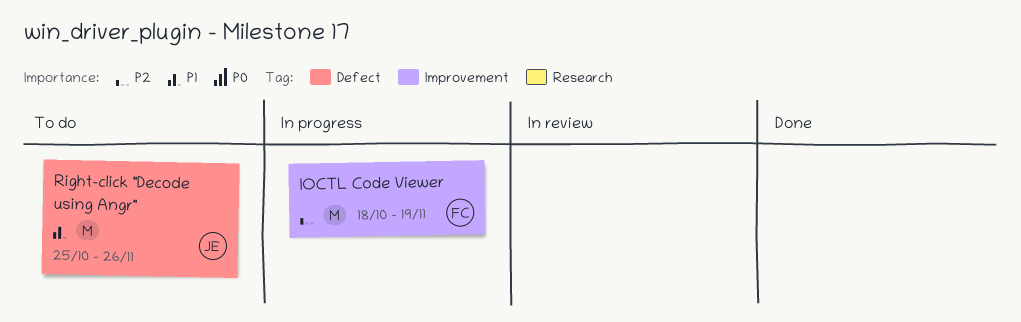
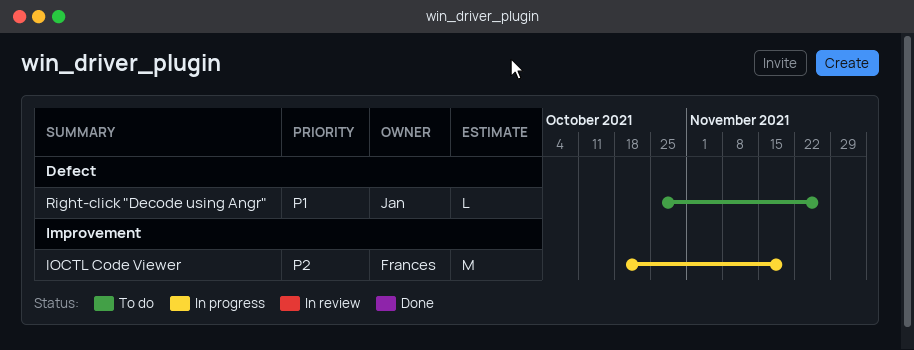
Right-click "Decode using Angr", estimate: M -> L

